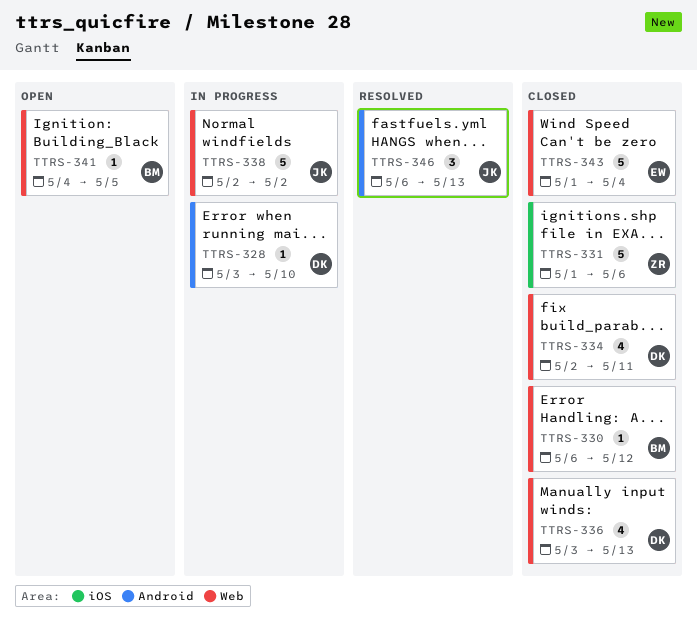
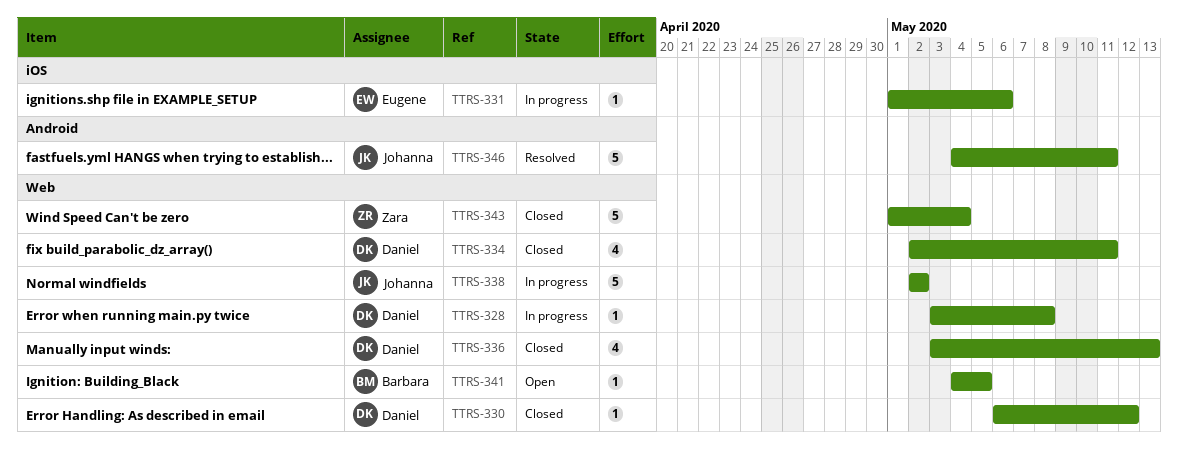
TTRS-328, label: Android -> Web
TTRS-328, due: May 10 -> May 8
TTRS-330, owner: Barbara -> Daniel
TTRS-331, status: Closed -> In progress
TTRS-331, owner: Zara -> Eugene
TTRS-331, estimate: 5 -> 1
TTRS-343, owner: Eugene -> Zara
TTRS-346, estimate: 3 -> 5
TTRS-346, start: May 6 -> May 4
TTRS-346, due: May 13 -> May 11

